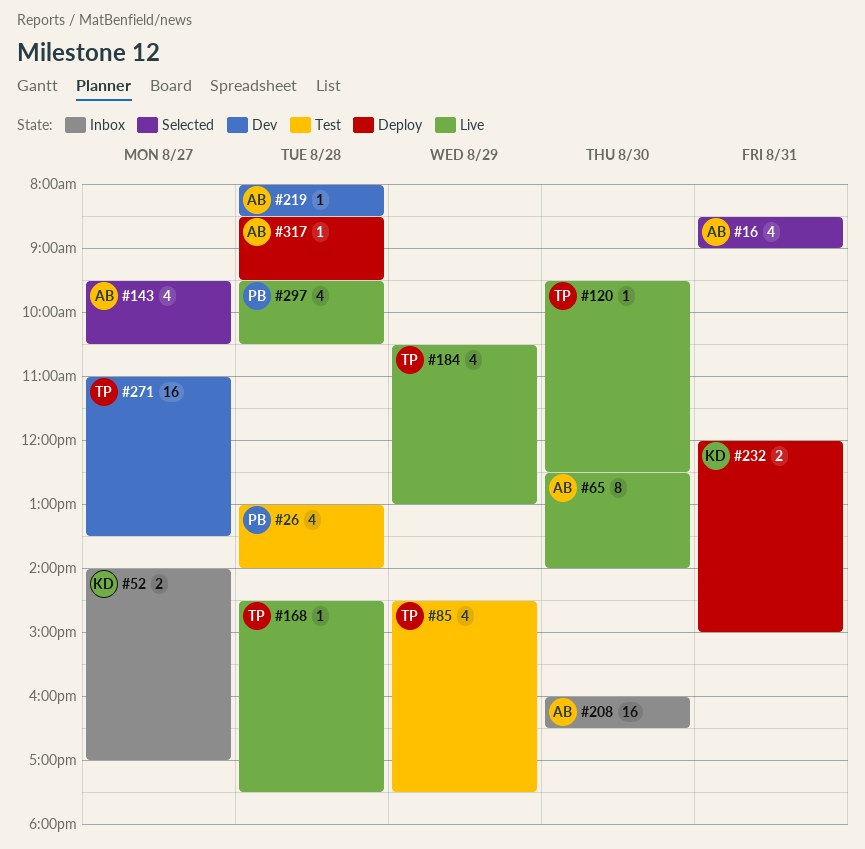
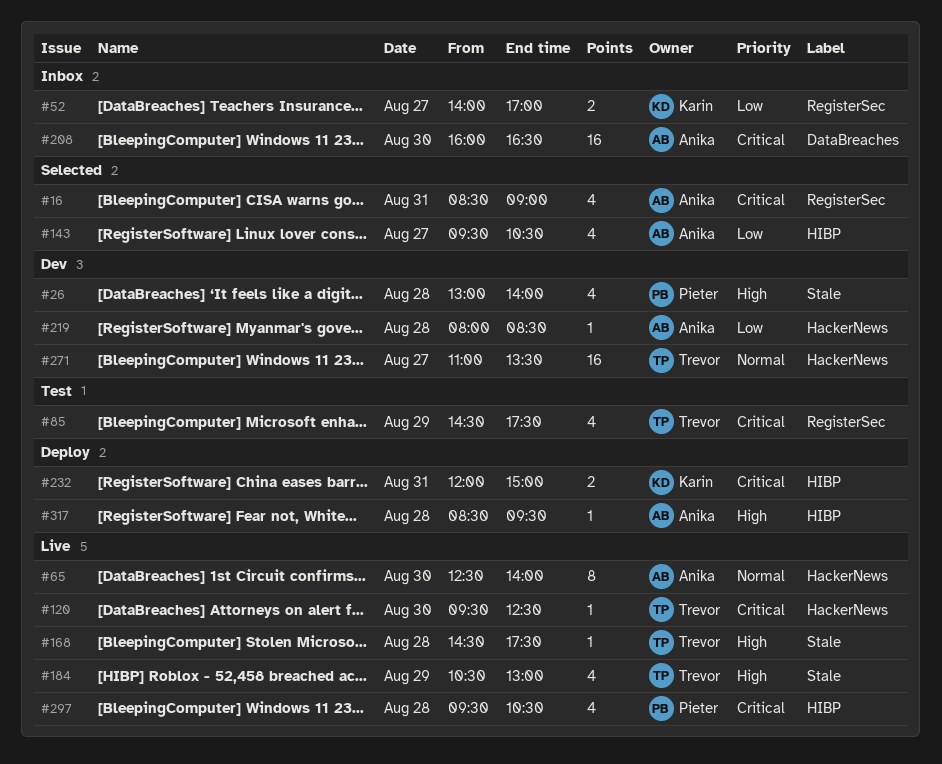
#26, status: Test -> Dev

